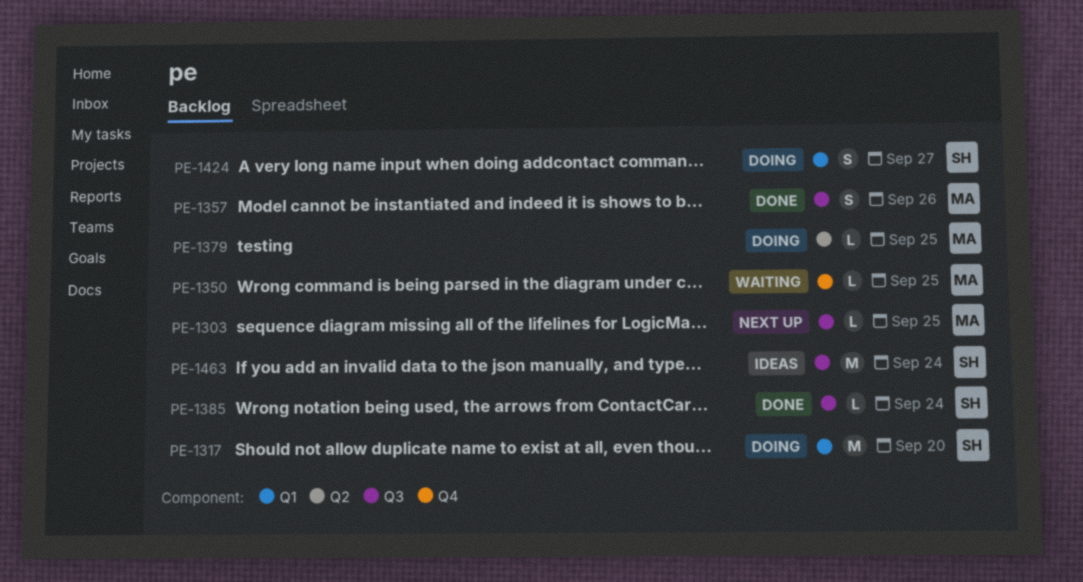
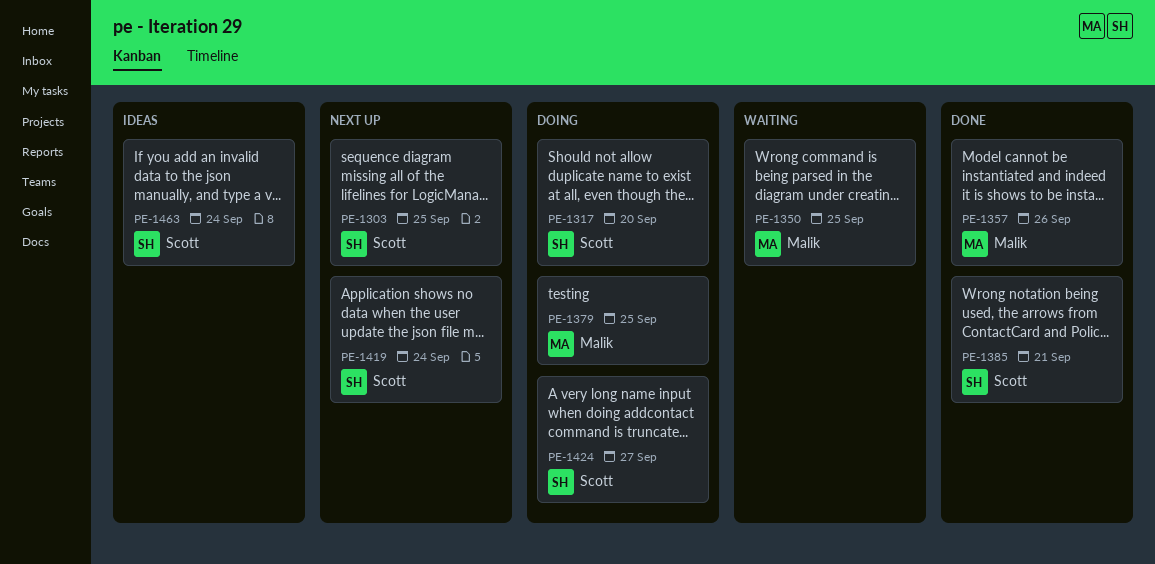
PE-1303, owner: Malik -> Scott
PE-1385, due: Sep 24 -> Sep 21
PE-1419: none -> present

